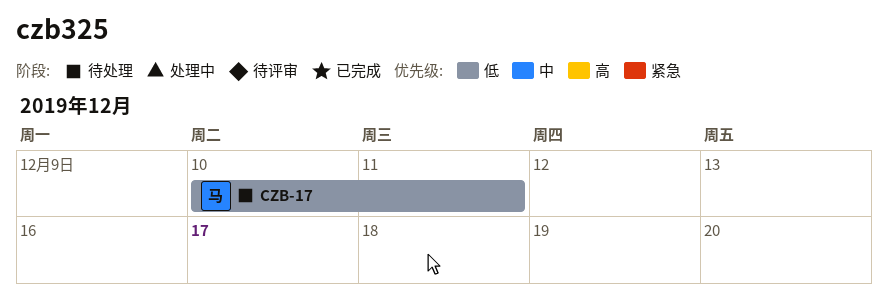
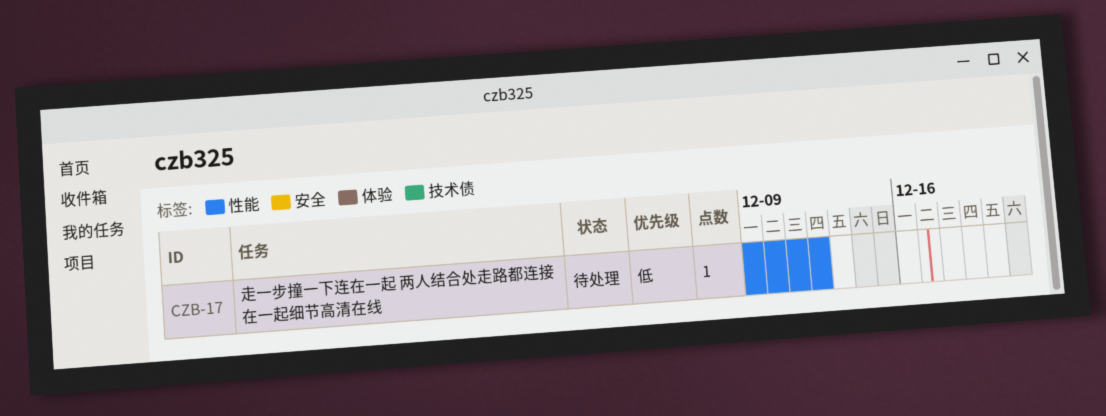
CZB-17, start: Dec 10 -> Dec 9
CZB-17, due: Dec 11 -> Dec 12

